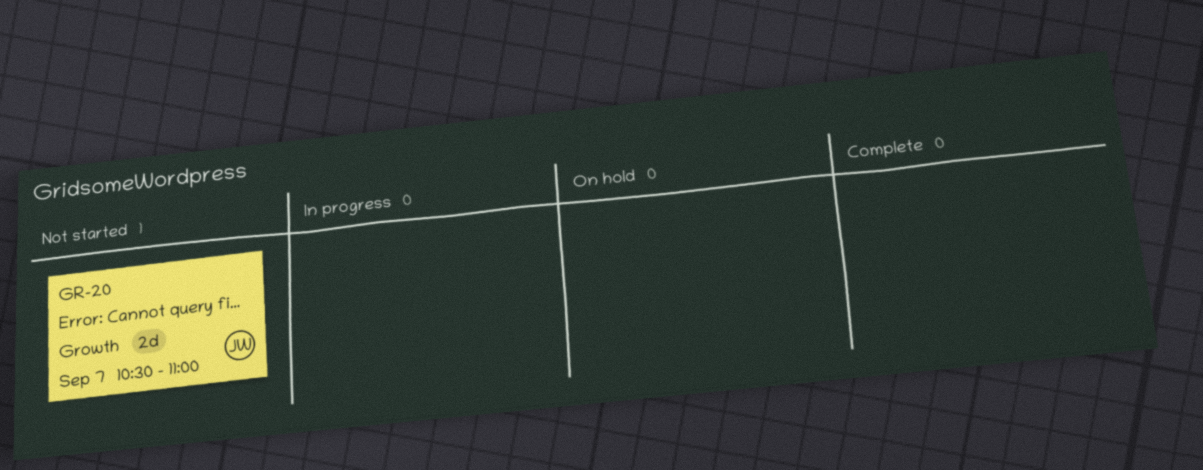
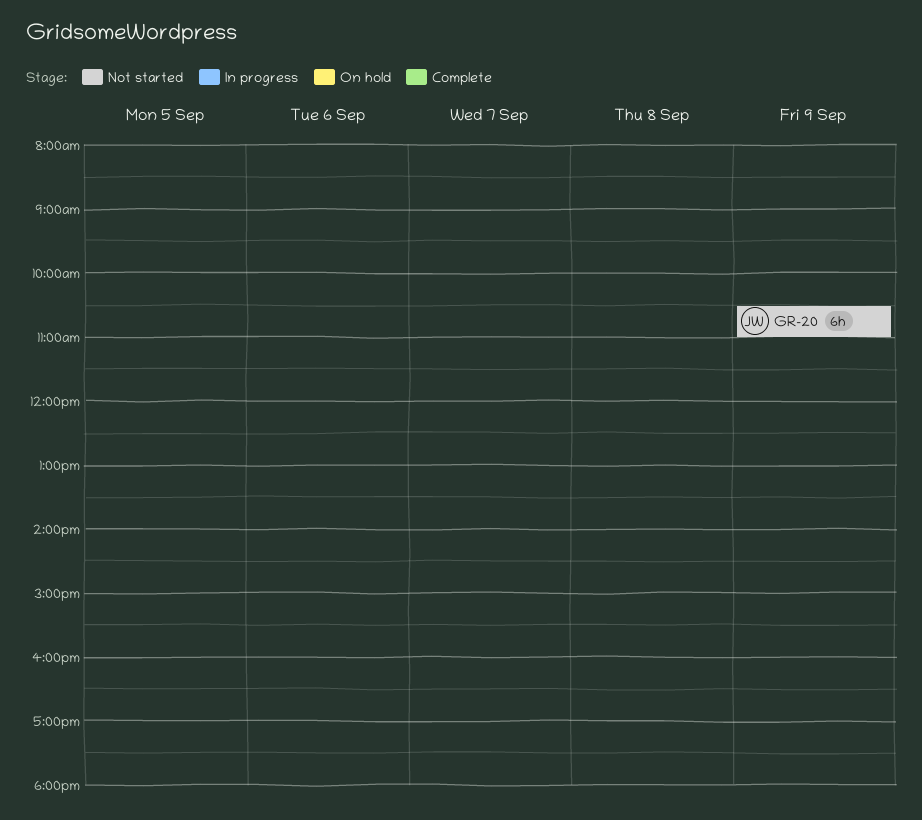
GR-20, estimate: 2d -> 6h
GR-20, day: Sep 7 -> Sep 9

